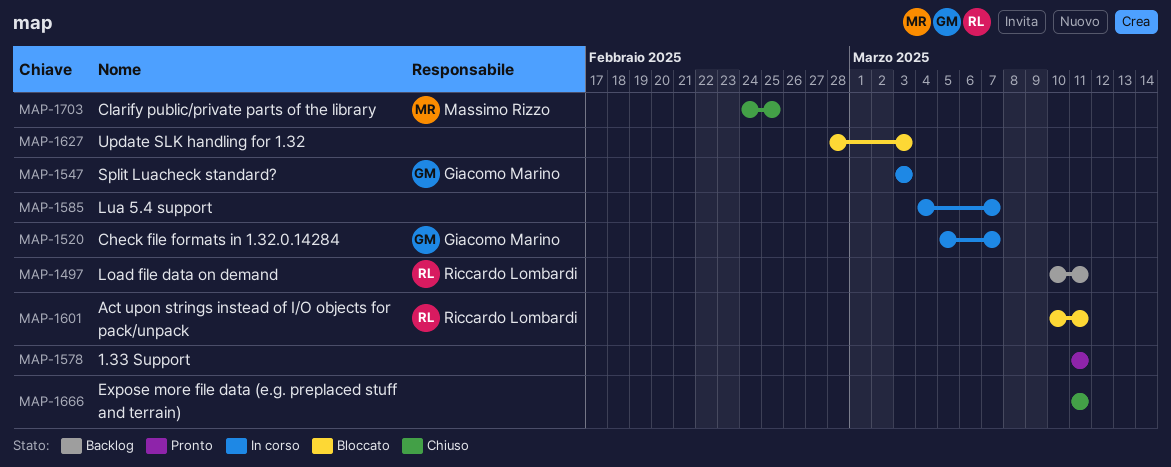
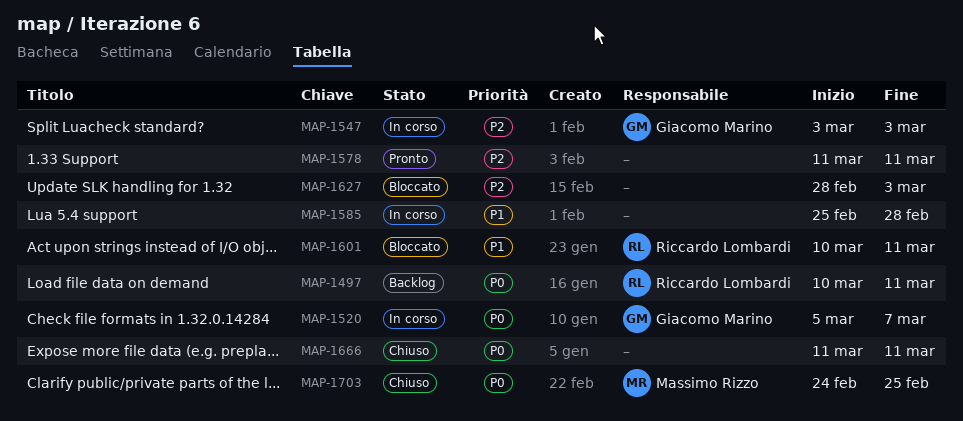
MAP-1585, start: Mar 4 -> Feb 25
MAP-1585, due: Mar 7 -> Feb 28

